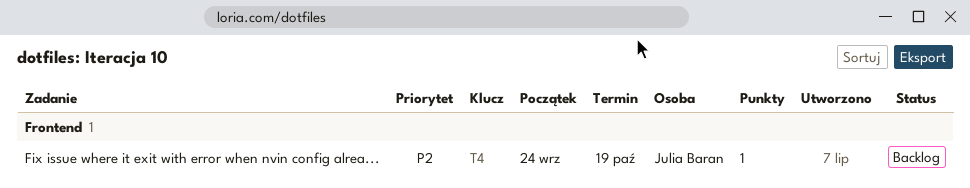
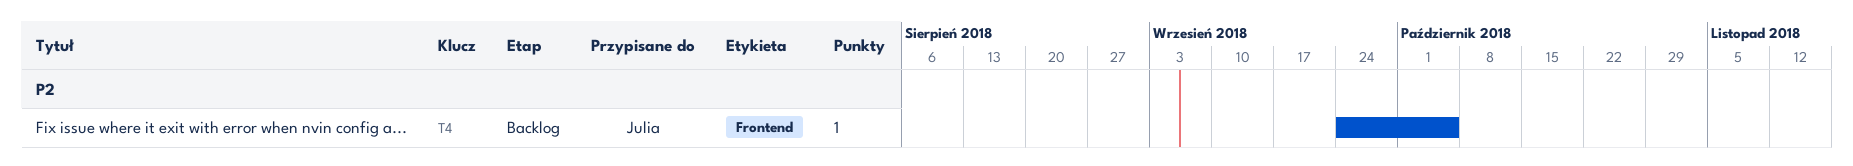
T4, due: Oct 19 -> Oct 5

